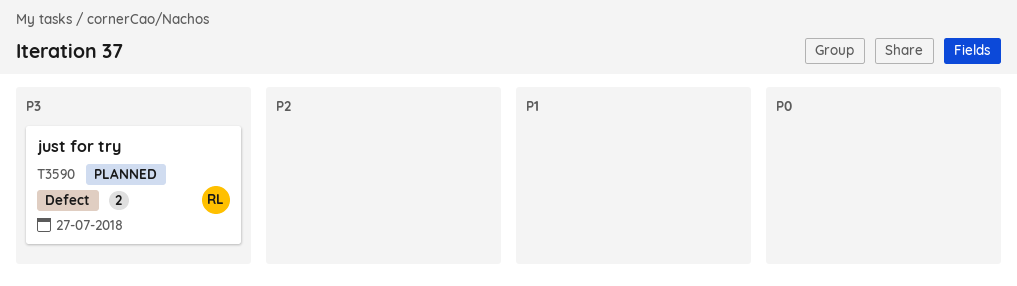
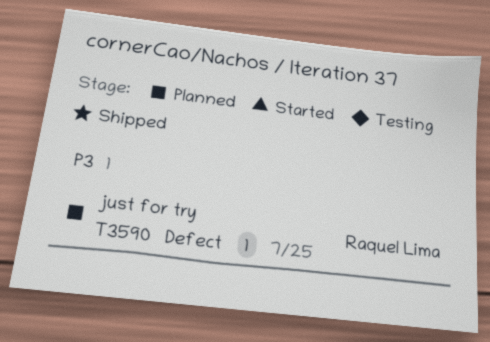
T3590, estimate: 2 -> 1
T3590, due: Jul 27 -> Jul 25

